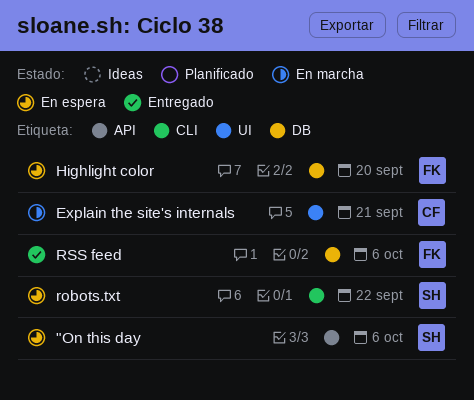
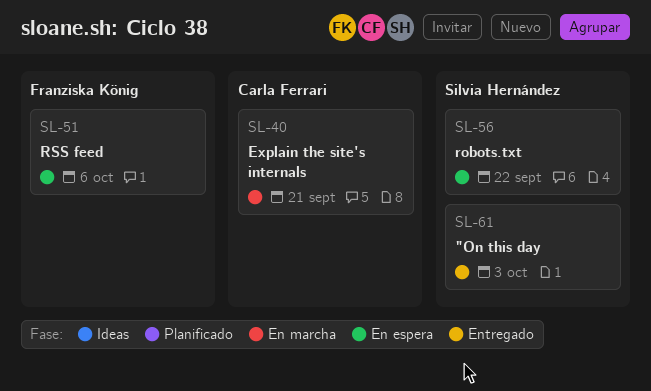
"On this day, status: En espera -> Entregado
"On this day, due: Oct 6 -> Oct 3
Highlight color: present -> none
RSS feed, status: Entregado -> En espera

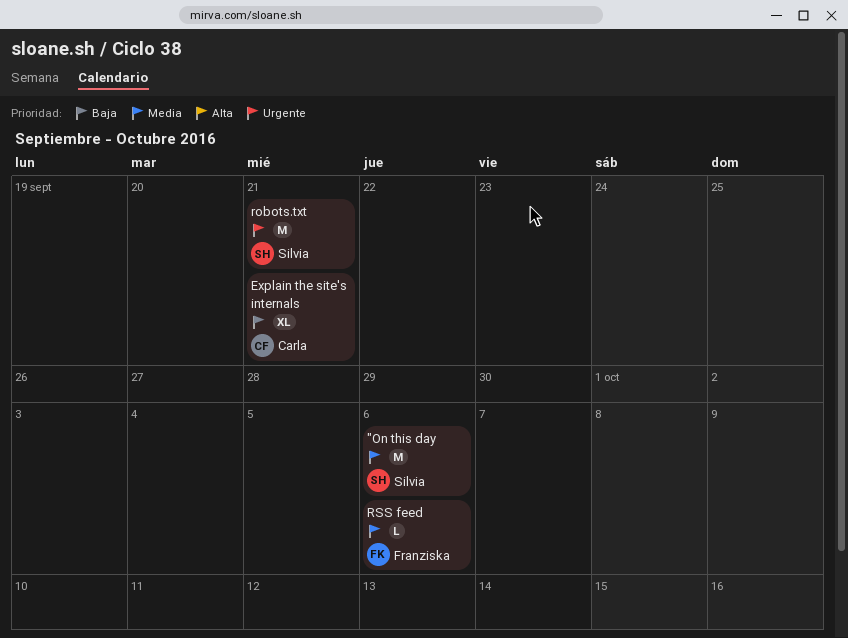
"On this day, due: Oct 3 -> Oct 6
robots.txt, due: Sep 22 -> Sep 21

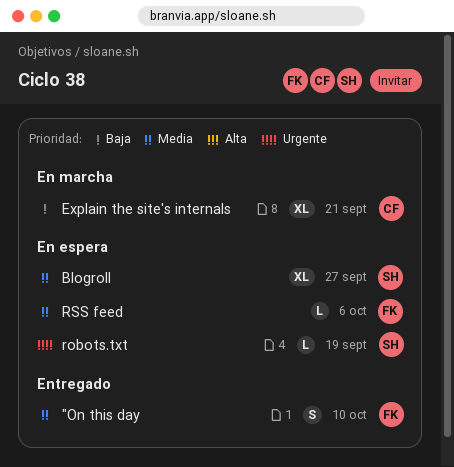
"On this day, owner: Silvia -> Franziska
"On this day, estimate: M -> S
"On this day, due: Oct 6 -> Oct 10
Blogroll: none -> present
robots.txt, estimate: M -> L
robots.txt, due: Sep 21 -> Sep 19

